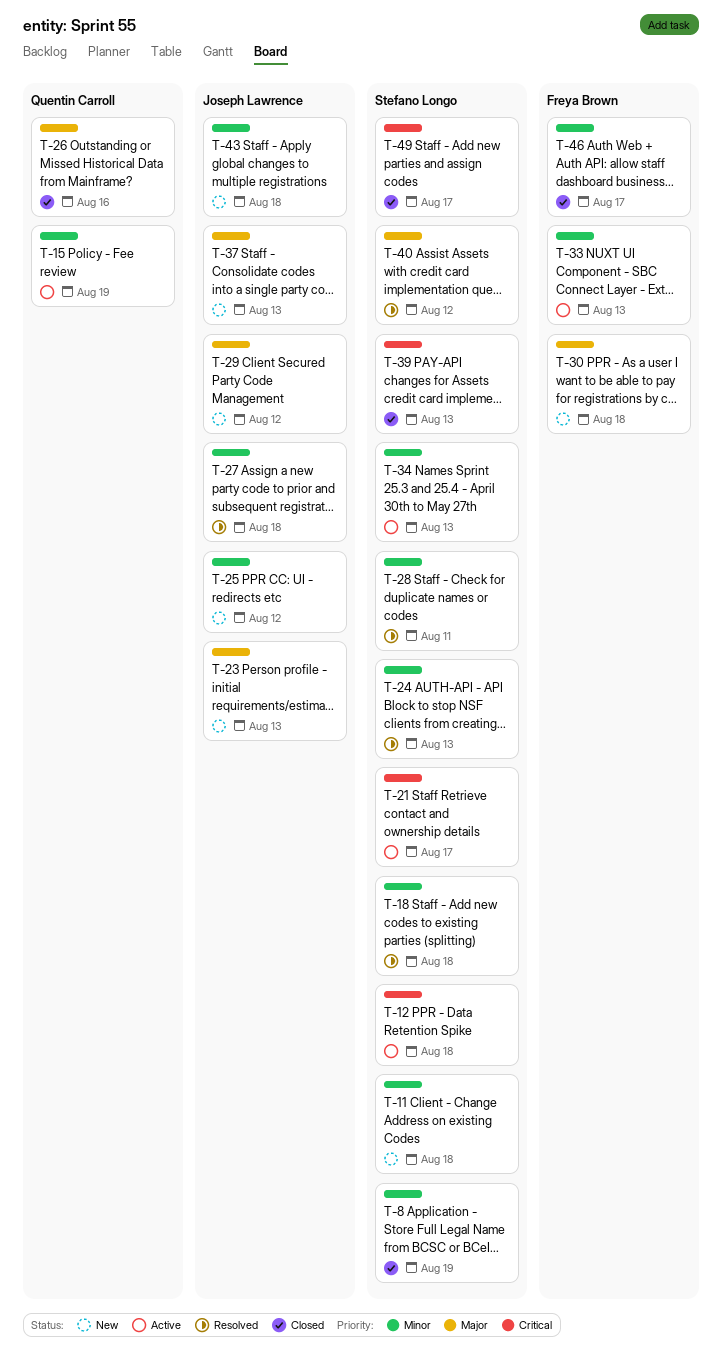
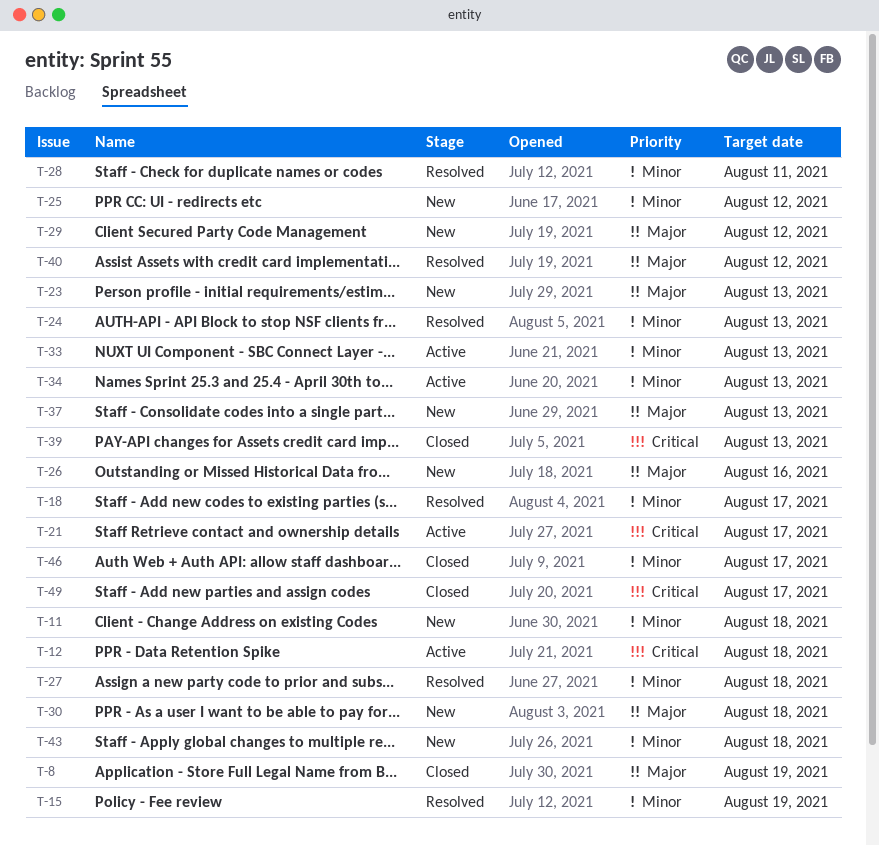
T-8, priority: Minor -> Major
T-15, status: Active -> Resolved
T-18, due: Aug 18 -> Aug 17
T-26, status: Closed -> New

